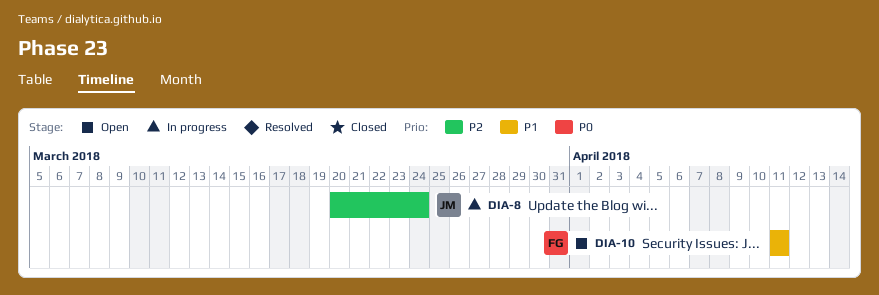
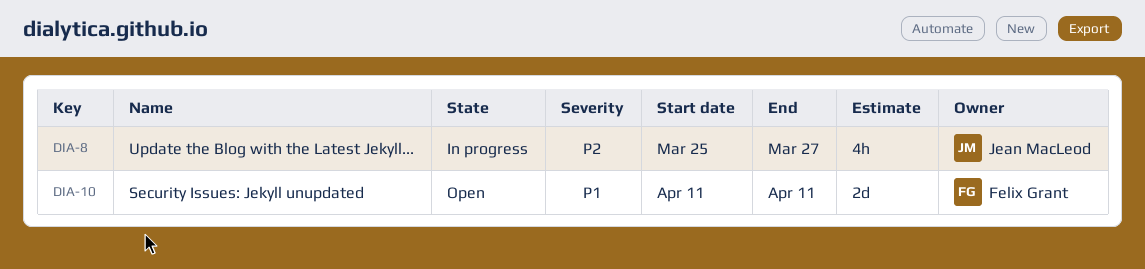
DIA-8, start: Mar 20 -> Mar 25
DIA-8, due: Mar 24 -> Mar 27

